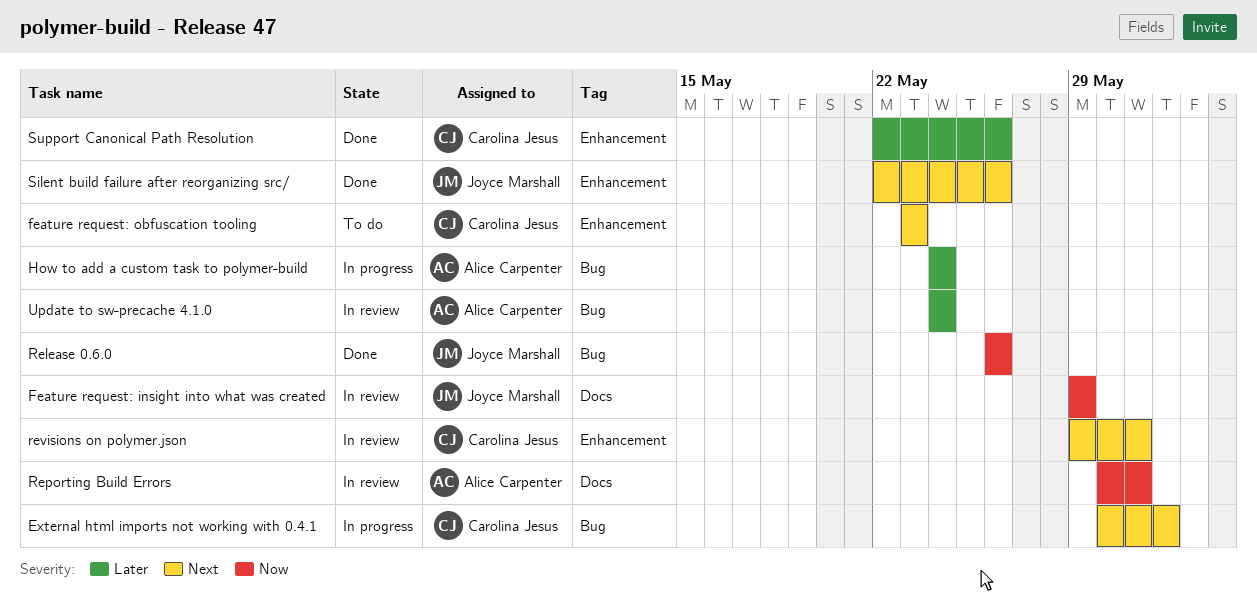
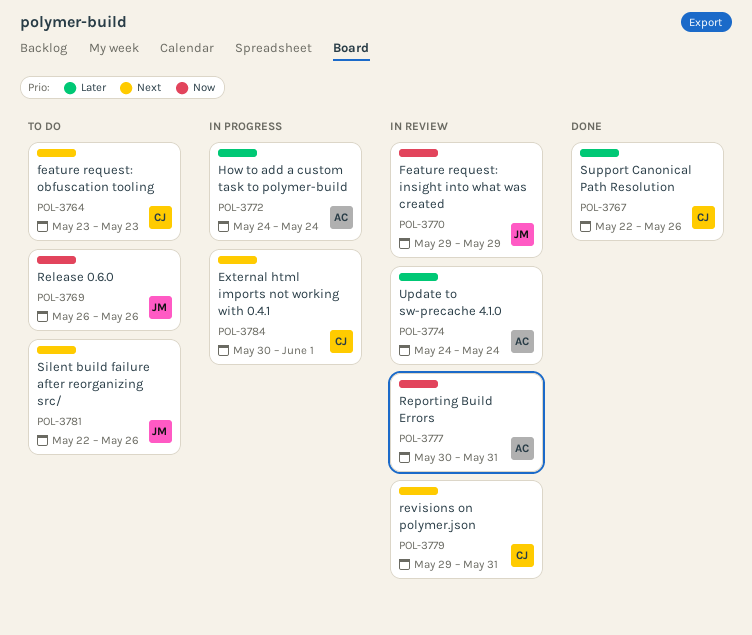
Release 0.6.0, status: Done -> To do
Silent build failure after reorganizing src/, status: Done -> To do

